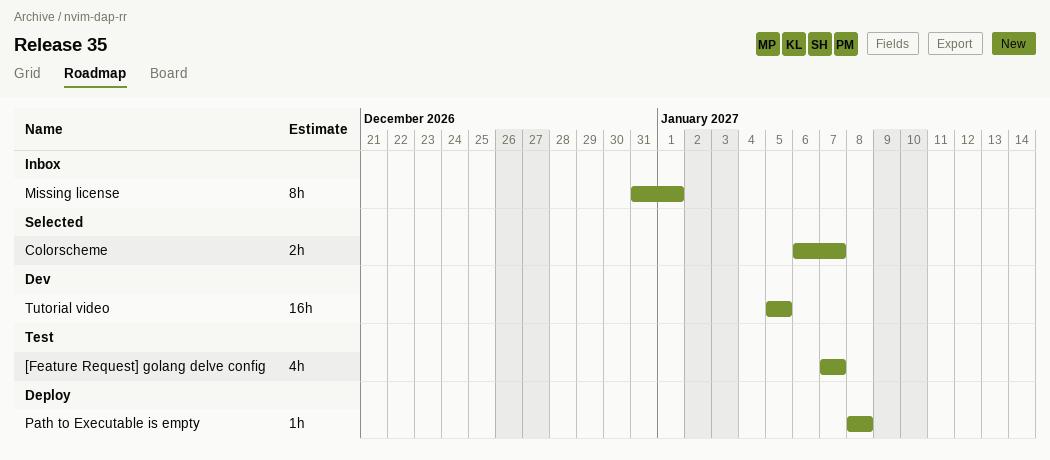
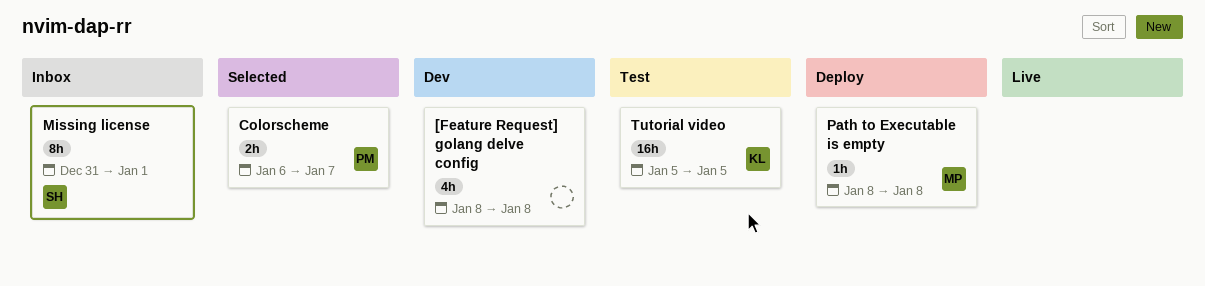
[Feature Request] golang delve config, status: Test -> Dev
[Feature Request] golang delve config, start: Jan 7 -> Jan 8
[Feature Request] golang delve config, due: Jan 7 -> Jan 8
Tutorial video, status: Dev -> Test

